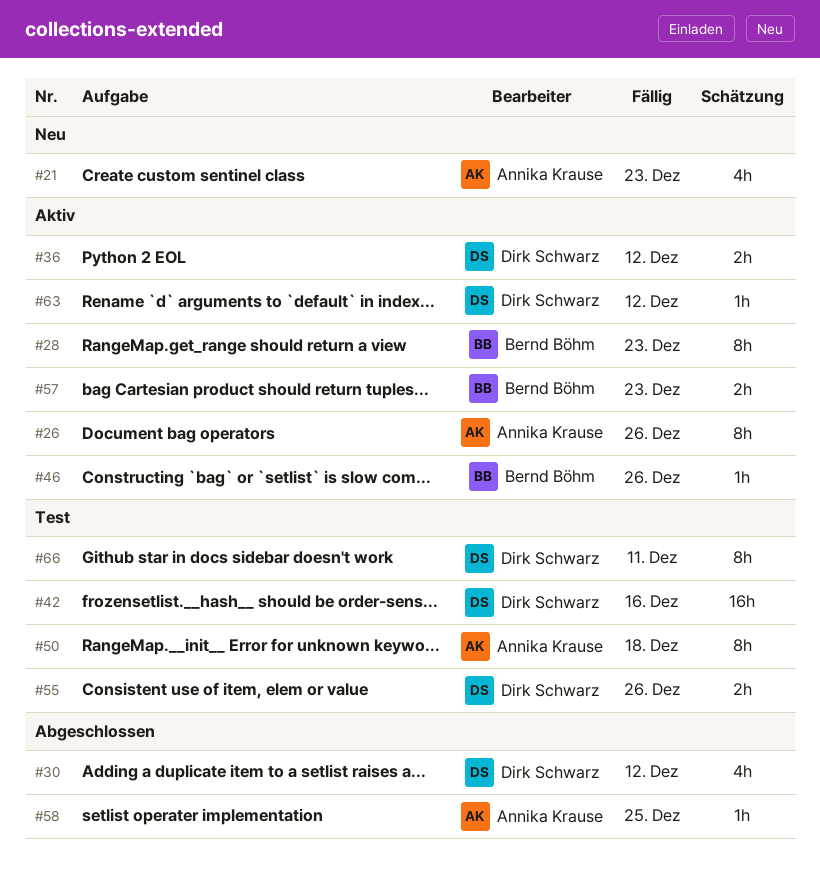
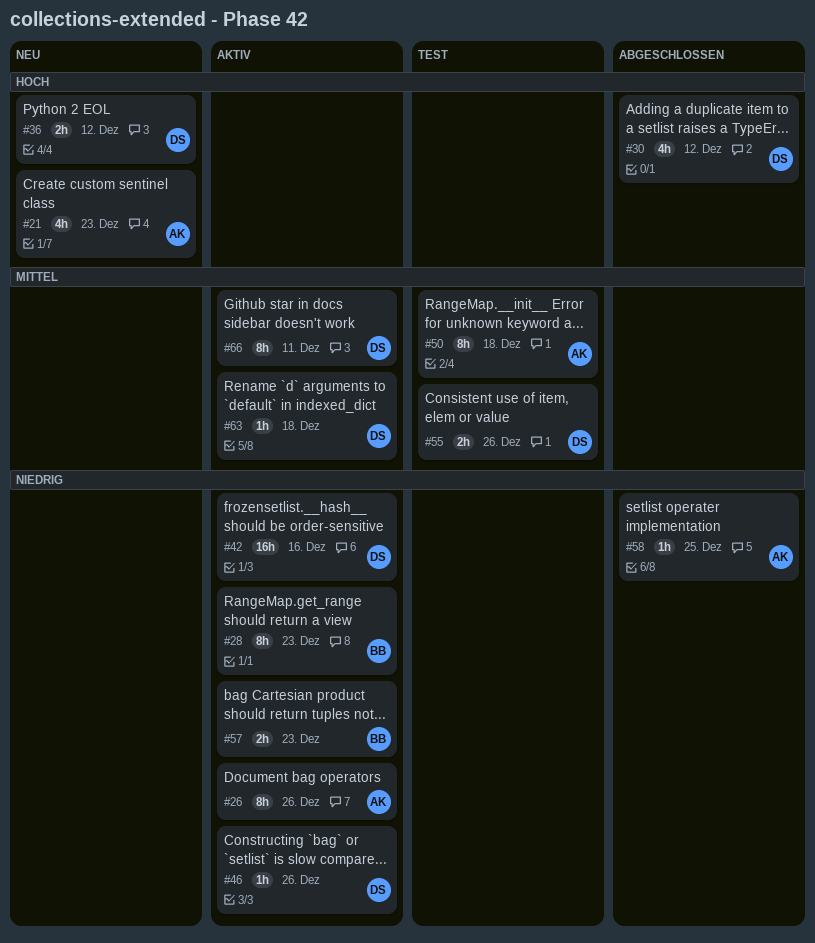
#36, status: Aktiv -> Neu
#42, status: Test -> Aktiv
#46, owner: Bernd Böhm -> Dirk Schwarz
#63, due: Dec 12 -> Dec 18
#66, status: Test -> Aktiv

